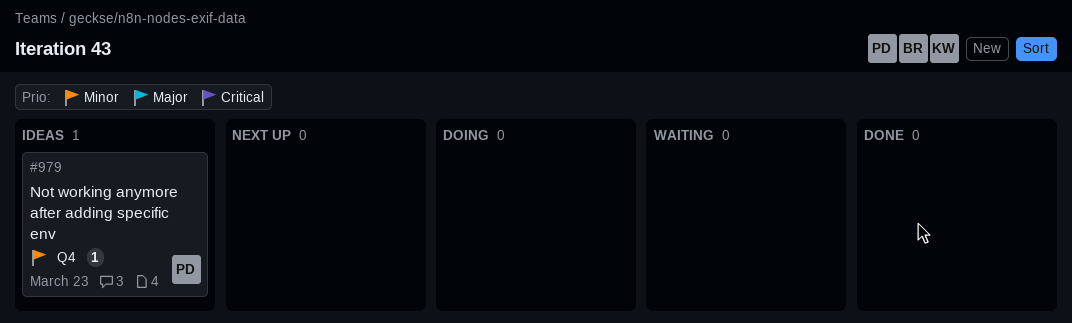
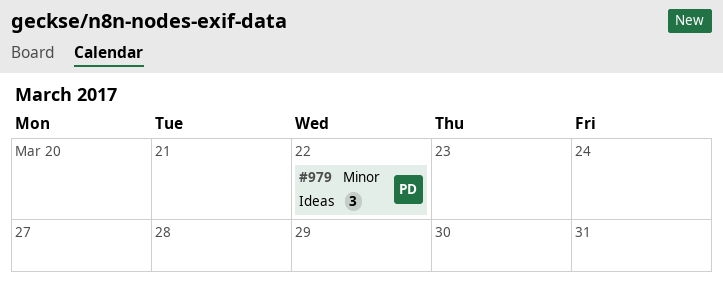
#979, estimate: 1 -> 3
#979, due: Mar 23 -> Mar 22

